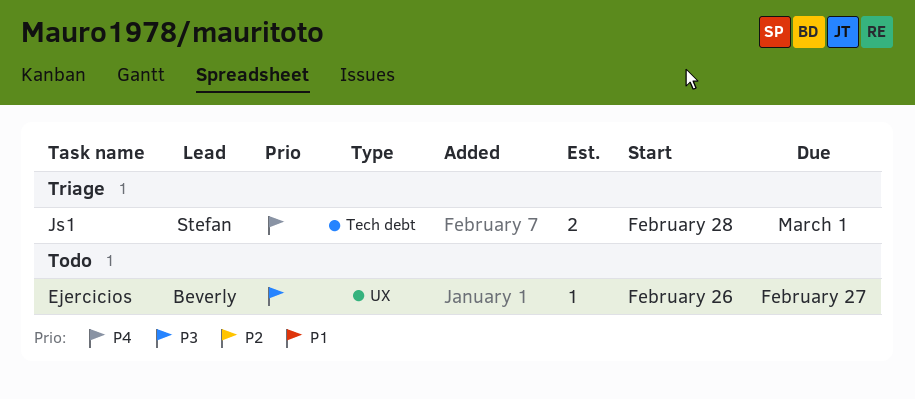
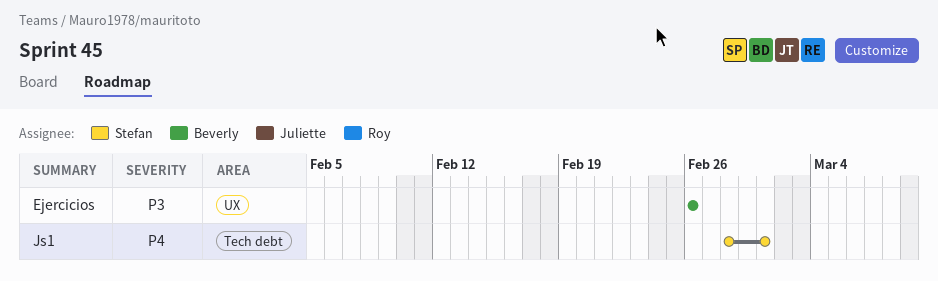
Ejercicios, due: Feb 27 -> Feb 26

